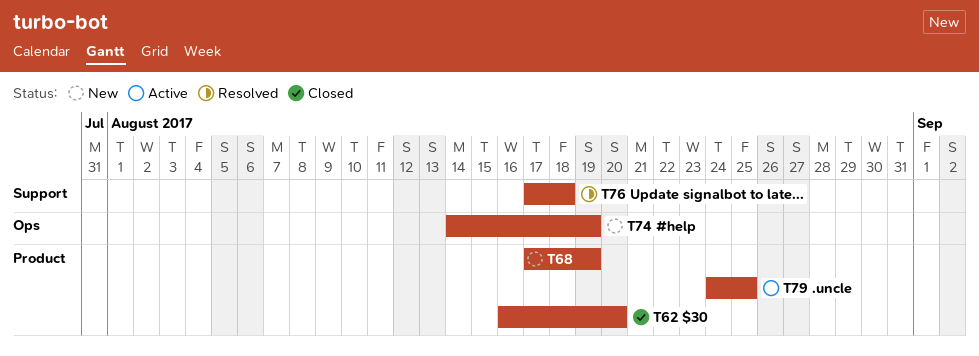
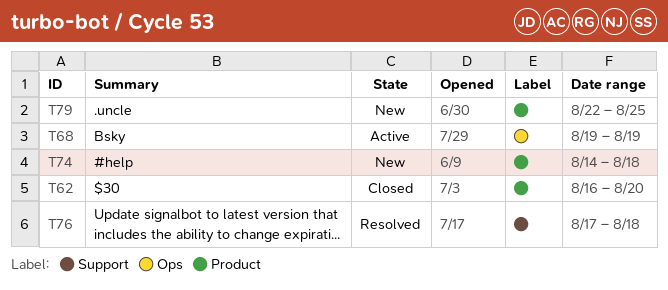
T68, status: New -> Active
T68, label: Product -> Ops
T68, start: Aug 17 -> Aug 19
T74, label: Ops -> Product
T74, due: Aug 19 -> Aug 18
T79, status: Active -> New
T79, start: Aug 24 -> Aug 22

